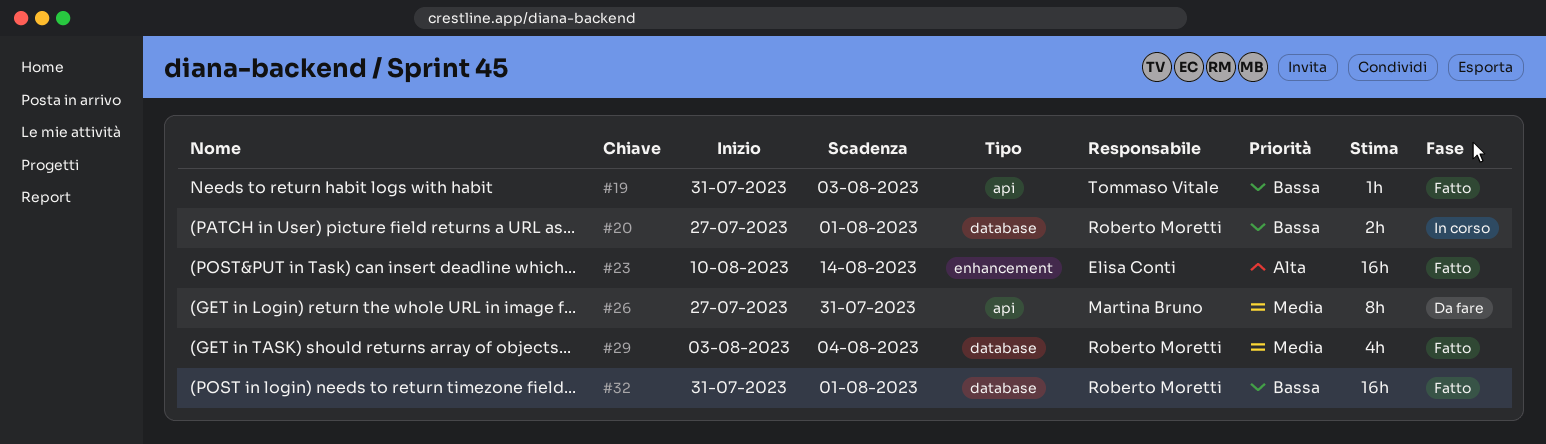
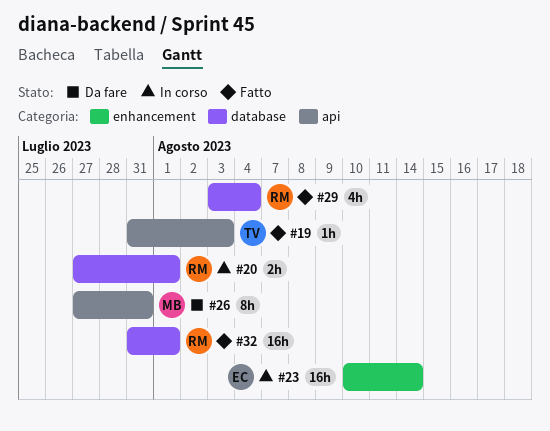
#23, status: Fatto -> In corso

